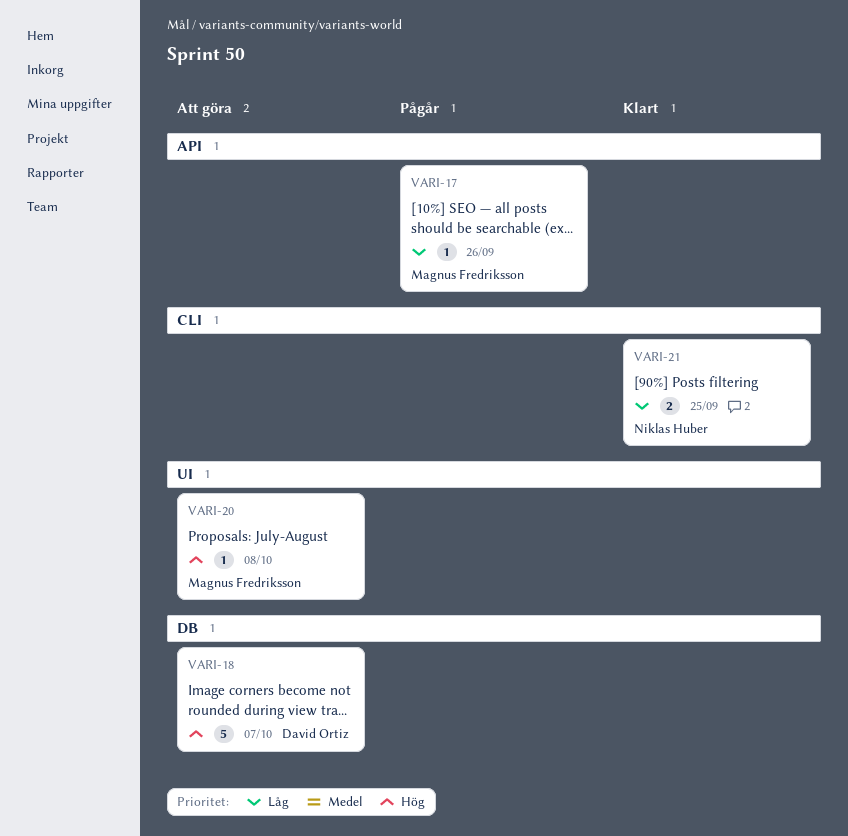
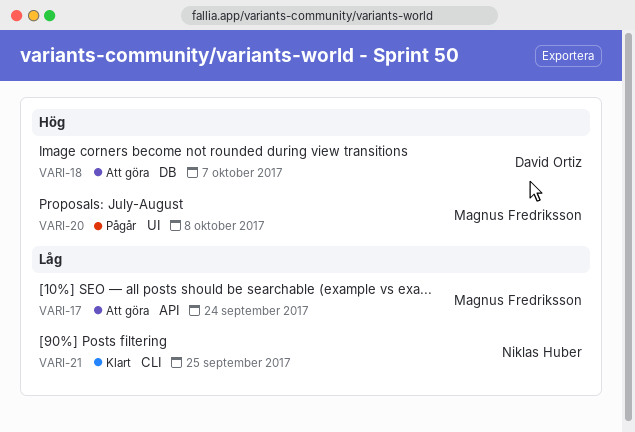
VARI-17, status: Pågår -> Att göra
VARI-17, due: Sep 26 -> Sep 24
VARI-20, status: Att göra -> Pågår

